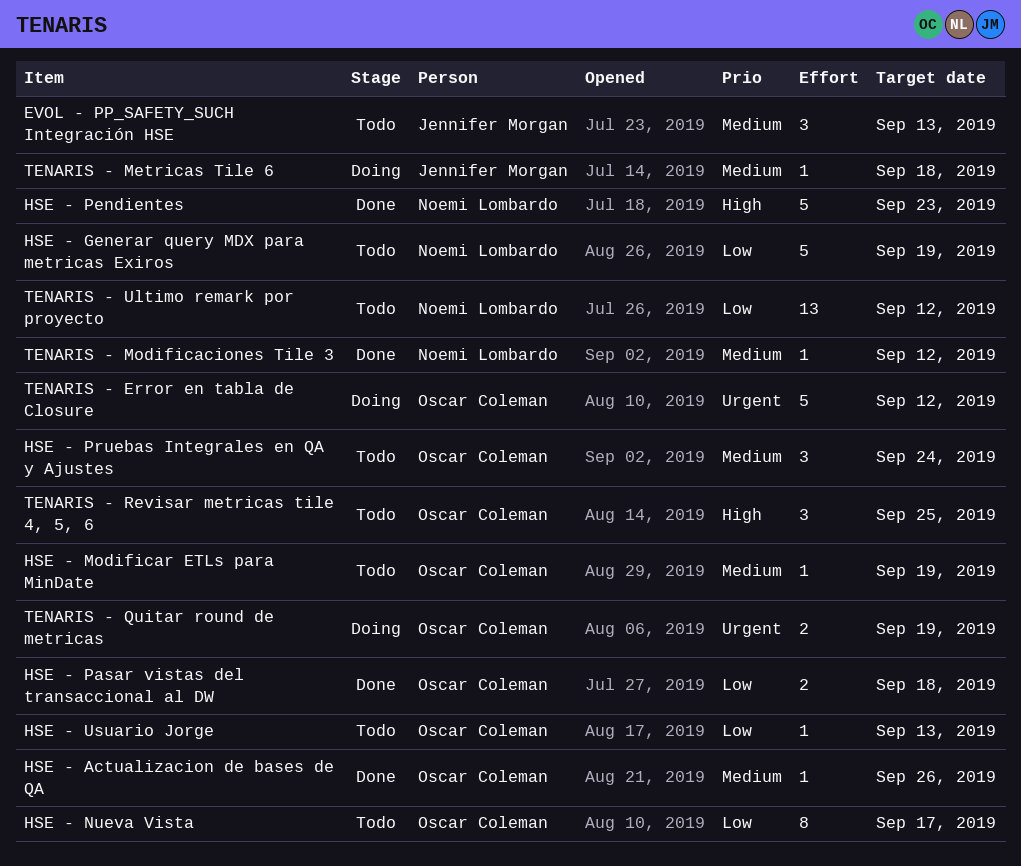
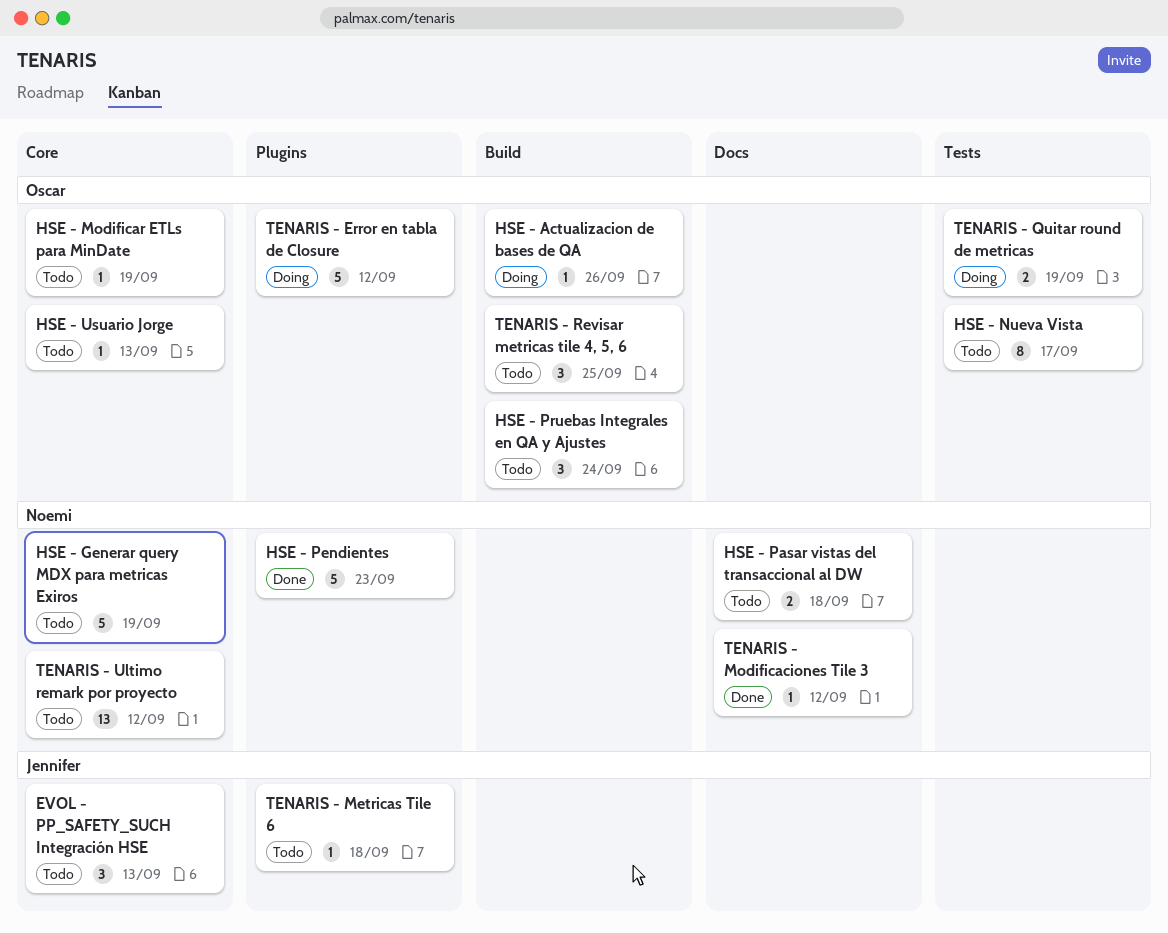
HSE - Actualizacion de bases de QA, status: Done -> Doing
HSE - Pasar vistas del transaccional al DW, status: Done -> Todo
HSE - Pasar vistas del transaccional al DW, owner: Oscar Coleman -> Noemi Lombardo
TENARIS - Metricas Tile 6, status: Doing -> Todo

